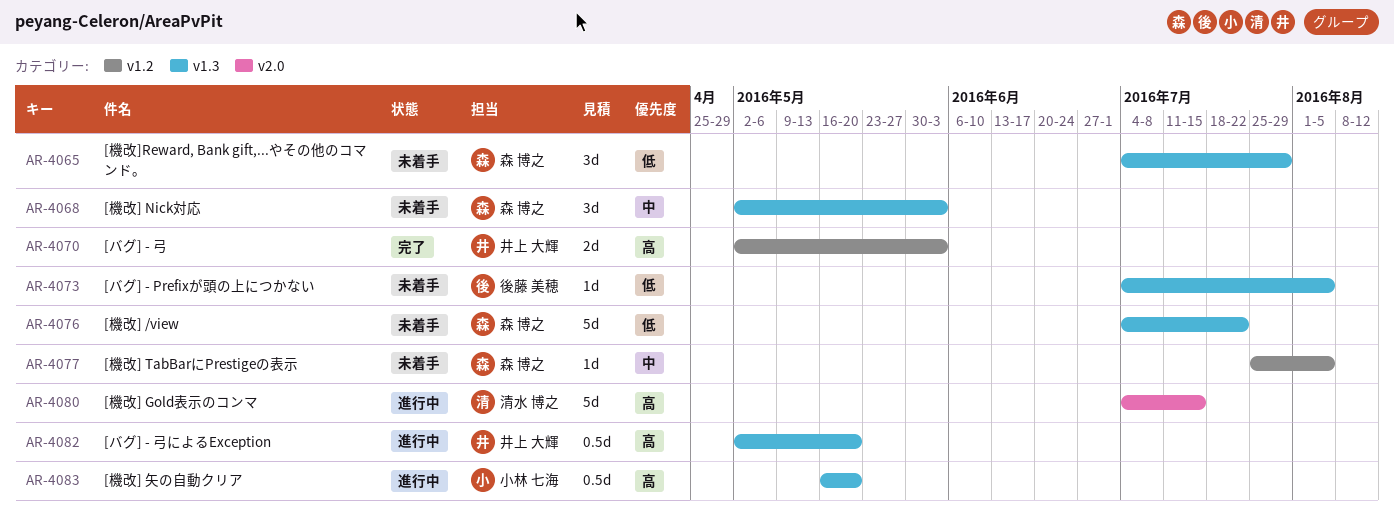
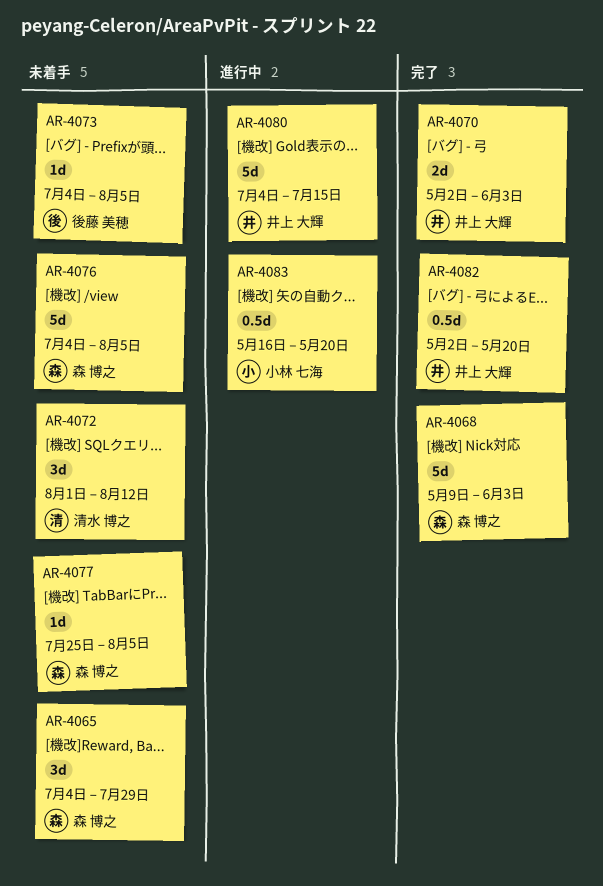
AR-4068, status: 未着手 -> 完了
AR-4068, estimate: 3d -> 5d
AR-4068, start: May 2 -> May 9
AR-4072: none -> present
AR-4076, due: Jul 22 -> Aug 5
AR-4080, owner: 清水 博之 -> 井上 大輝
AR-4082, status: 進行中 -> 完了

